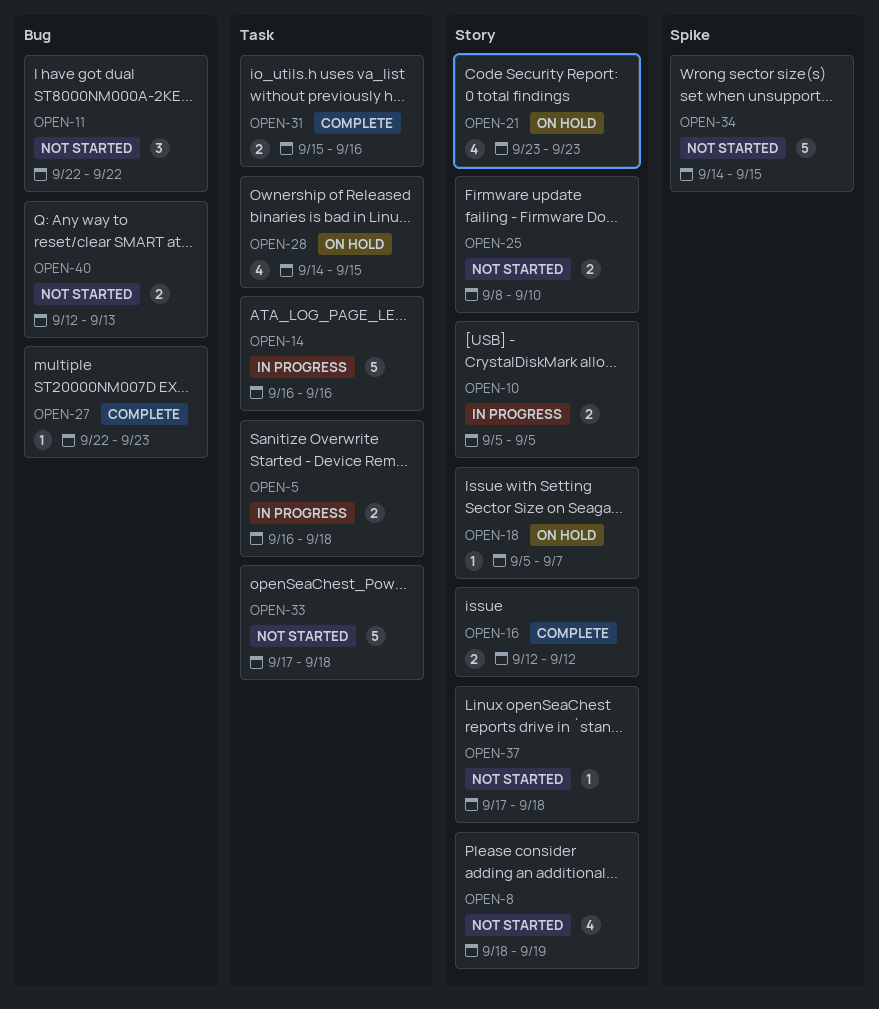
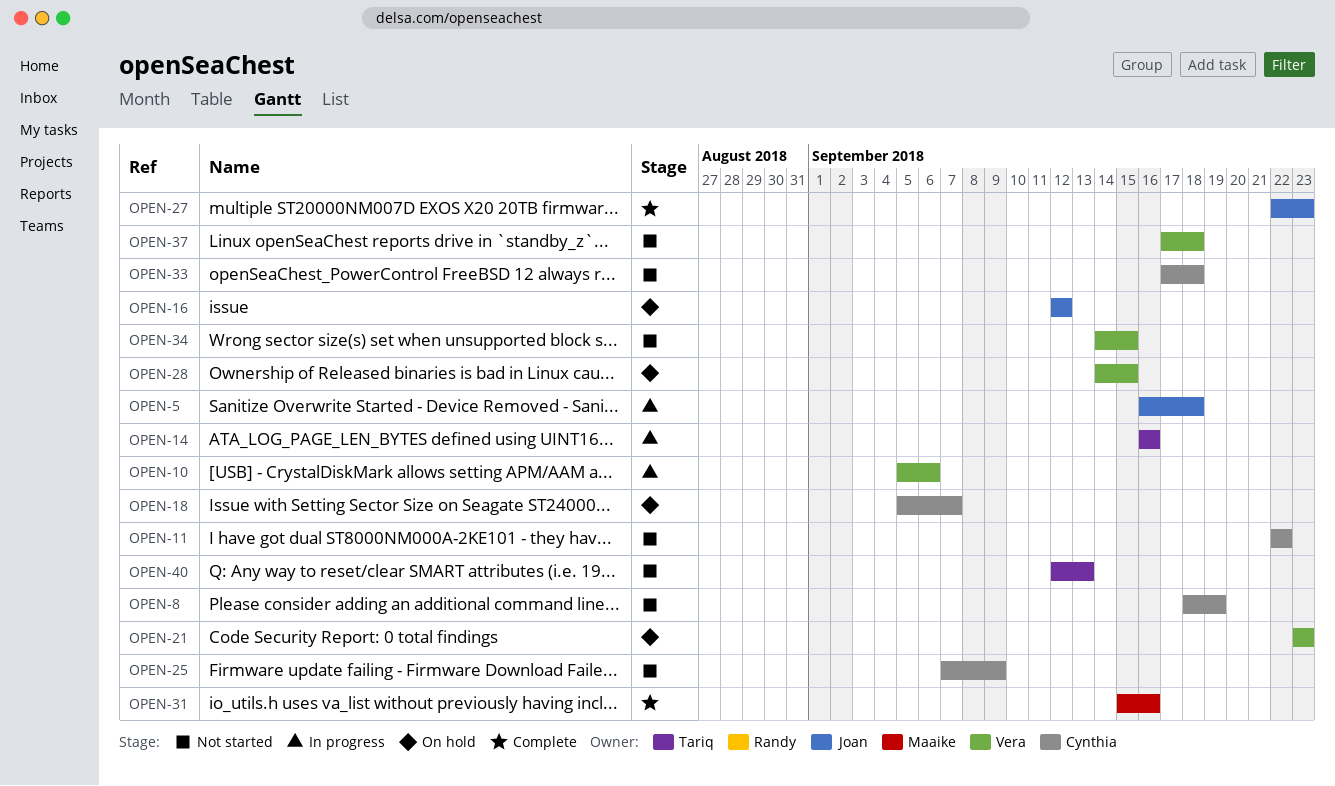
OPEN-10, due: Sep 5 -> Sep 6
OPEN-16, status: Complete -> On hold
OPEN-25, start: Sep 8 -> Sep 7
OPEN-25, due: Sep 10 -> Sep 9

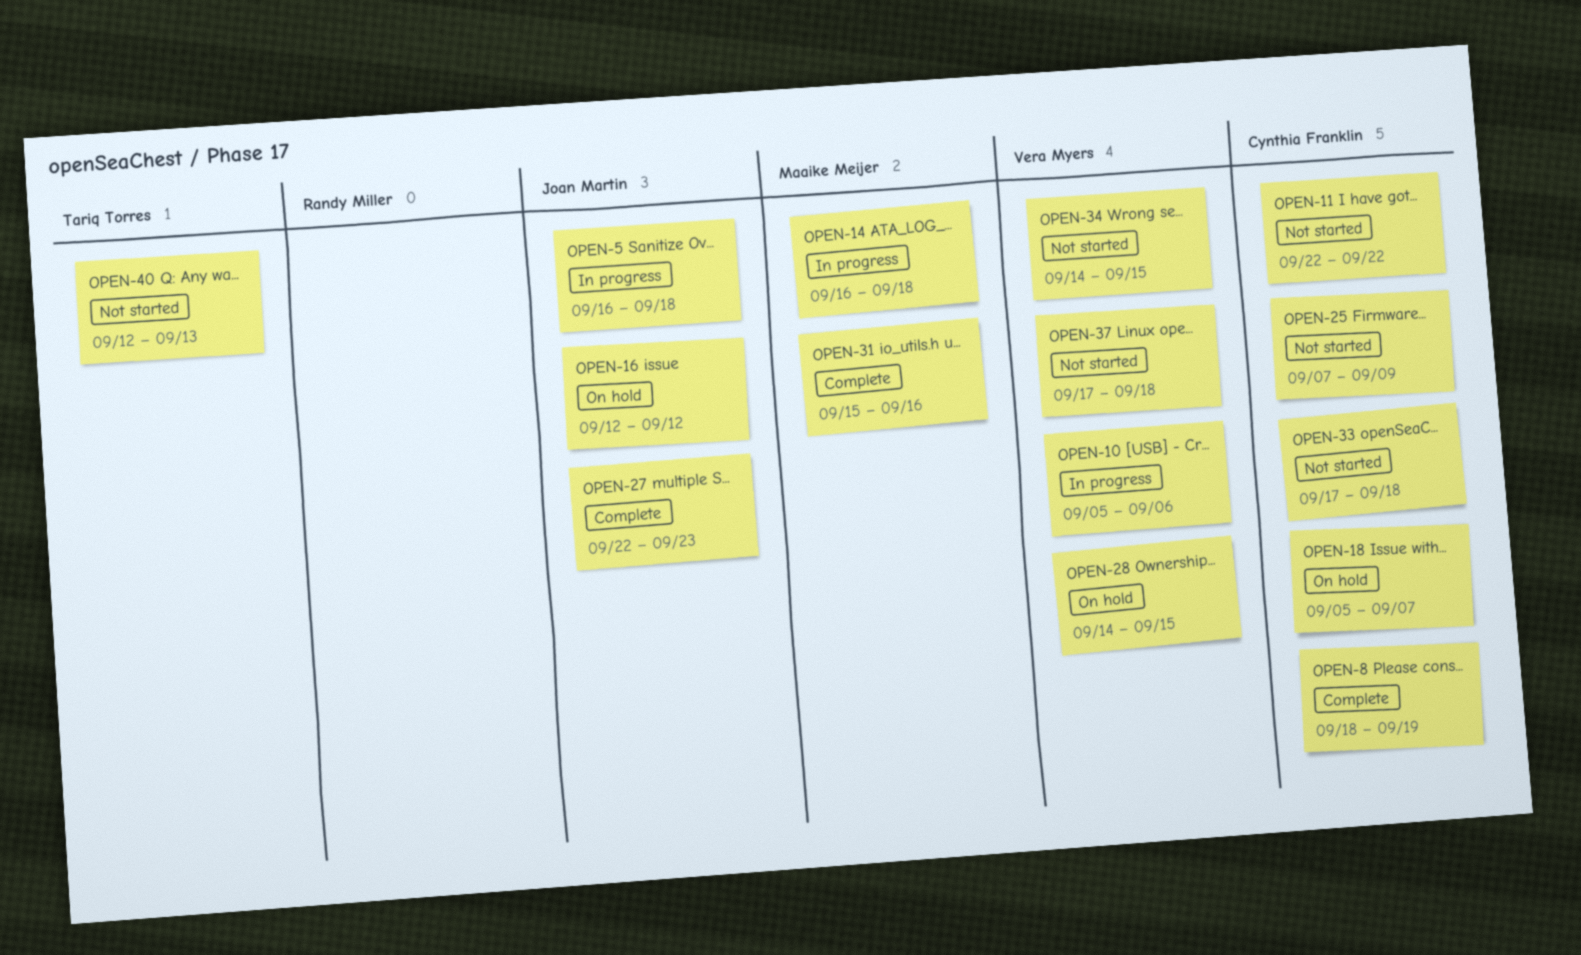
OPEN-8, status: Not started -> Complete
OPEN-14, owner: Tariq Torres -> Maaike Meijer
OPEN-14, due: Sep 16 -> Sep 18
OPEN-21: present -> none

